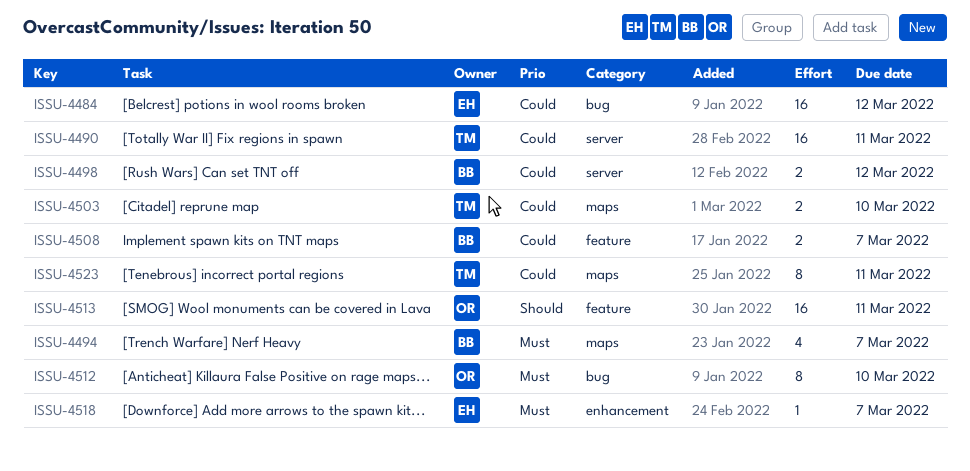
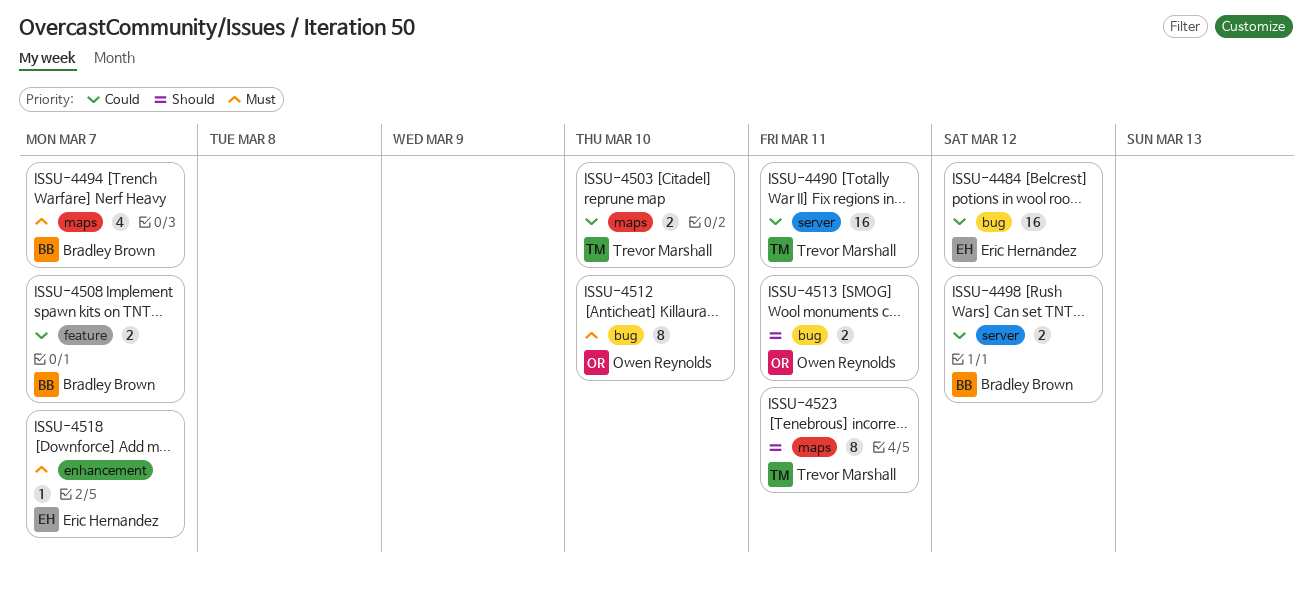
ISSU-4513, label: feature -> bug
ISSU-4513, estimate: 16 -> 2
ISSU-4523, priority: Could -> Should

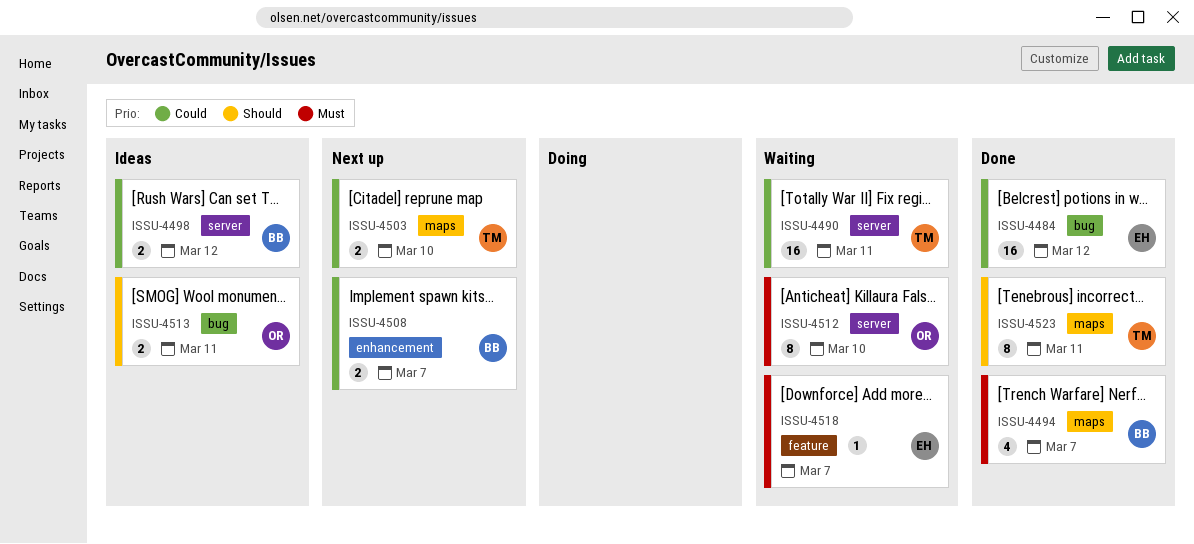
ISSU-4508, label: feature -> enhancement
ISSU-4512, label: bug -> server
ISSU-4518, label: enhancement -> feature

